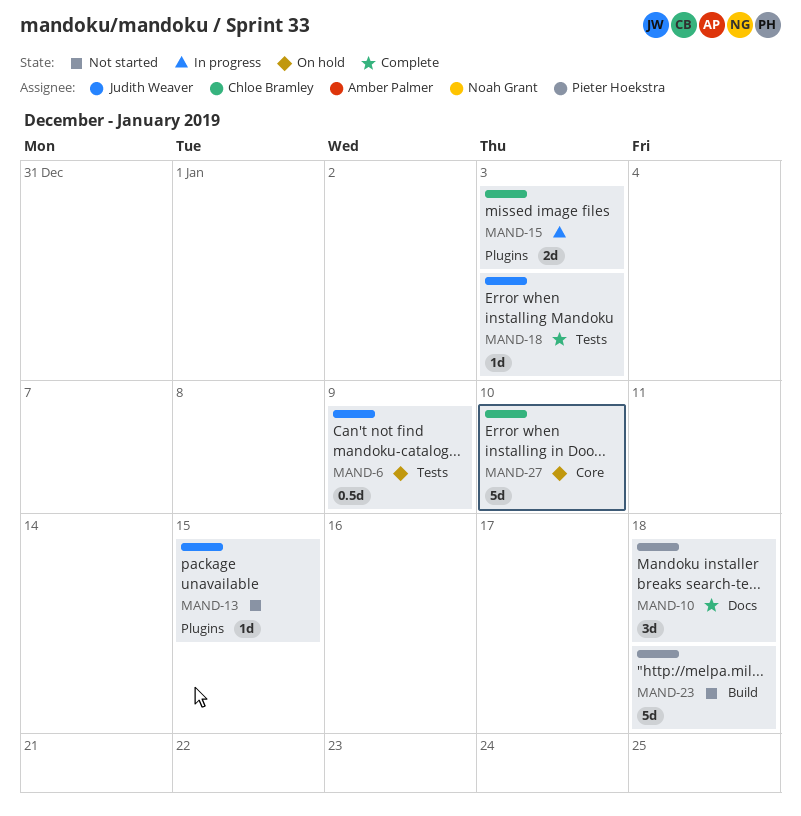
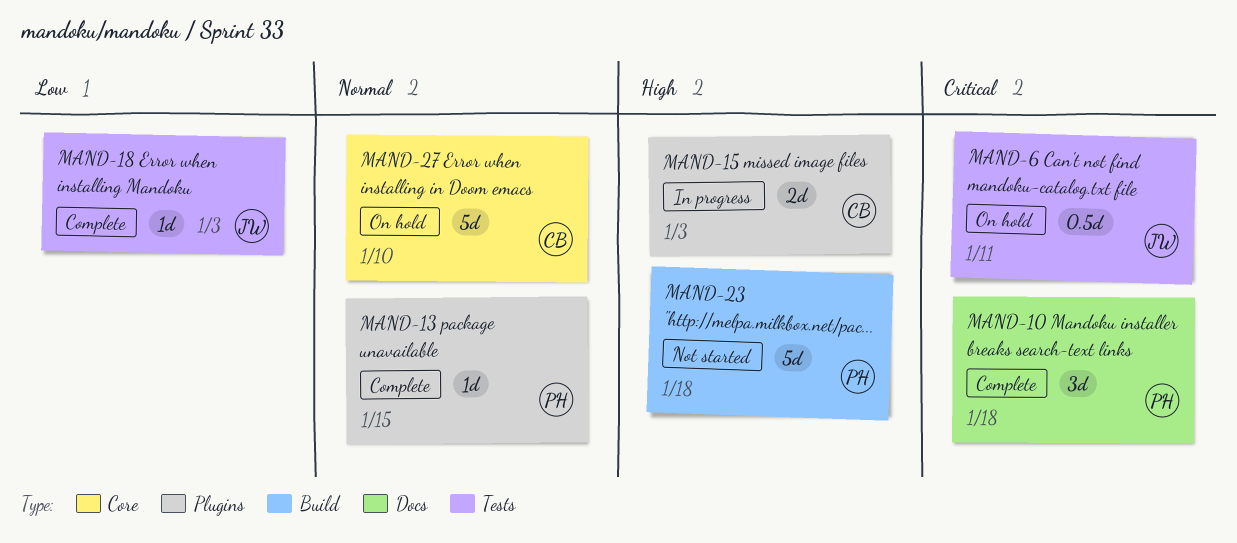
MAND-6, due: Jan 9 -> Jan 11
MAND-13, status: Not started -> Complete
MAND-13, owner: Judith Weaver -> Pieter Hoekstra

